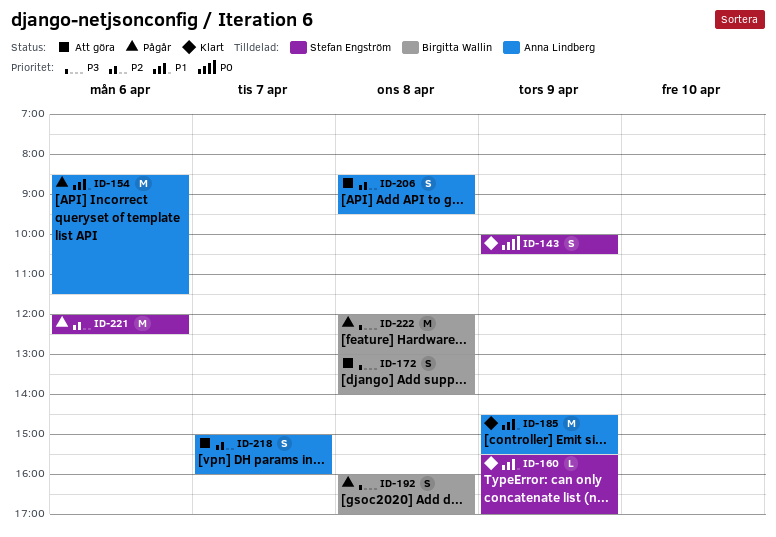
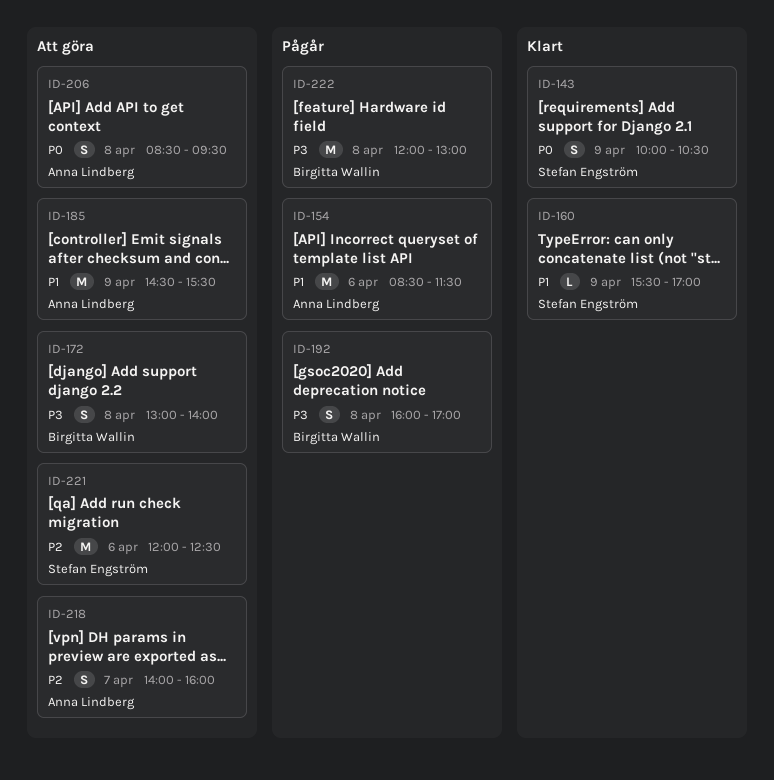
ID-185, status: Klart -> Att göra
ID-206, priority: P2 -> P0
ID-218, begins: 15:00 -> 14:00
ID-221, status: Pågår -> Att göra

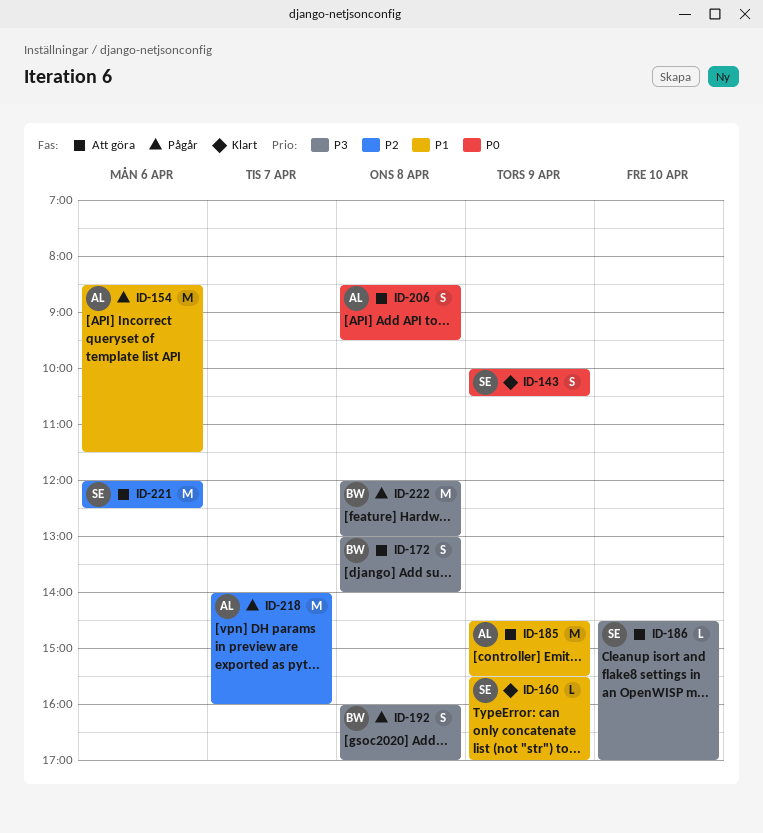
ID-186: none -> present
ID-218, status: Att göra -> Pågår
ID-218, estimate: S -> M

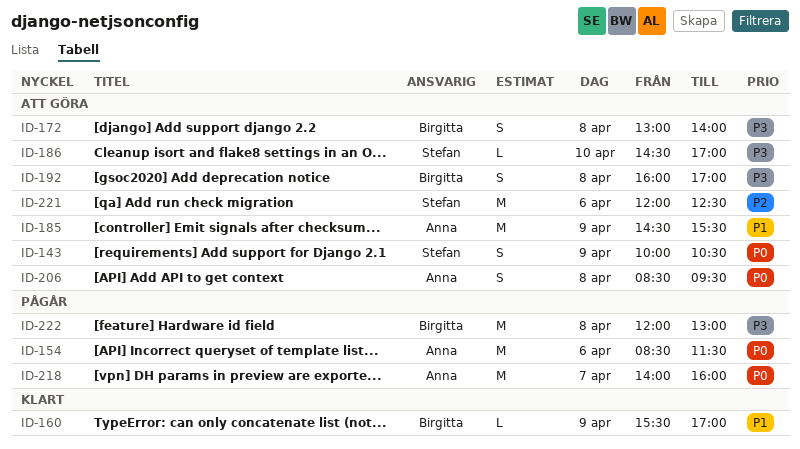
ID-143, status: Klart -> Att göra
ID-154, priority: P1 -> P0
ID-160, owner: Stefan -> Birgitta
ID-192, status: Pågår -> Att göra
ID-218, priority: P2 -> P0

